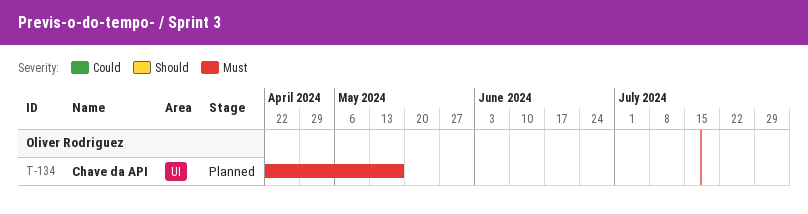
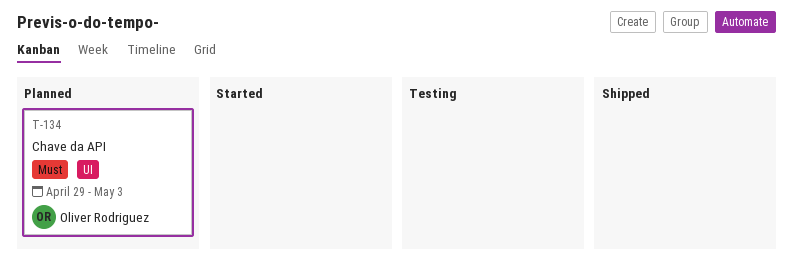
T-134, start: Apr 22 -> Apr 29
T-134, due: May 17 -> May 3

